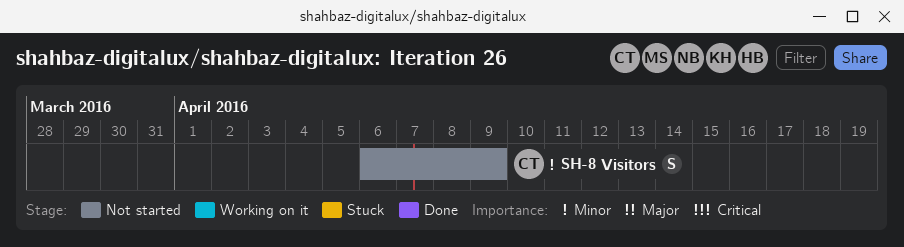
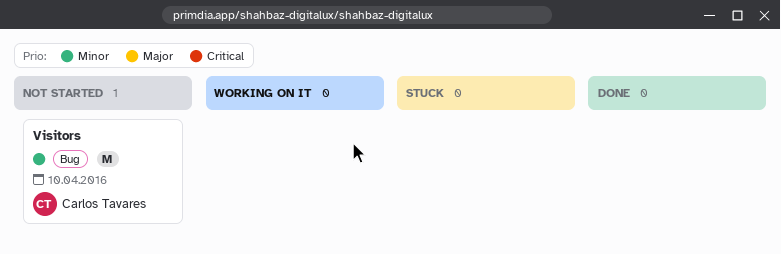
Visitors, estimate: S -> M
Visitors, due: Apr 9 -> Apr 10

